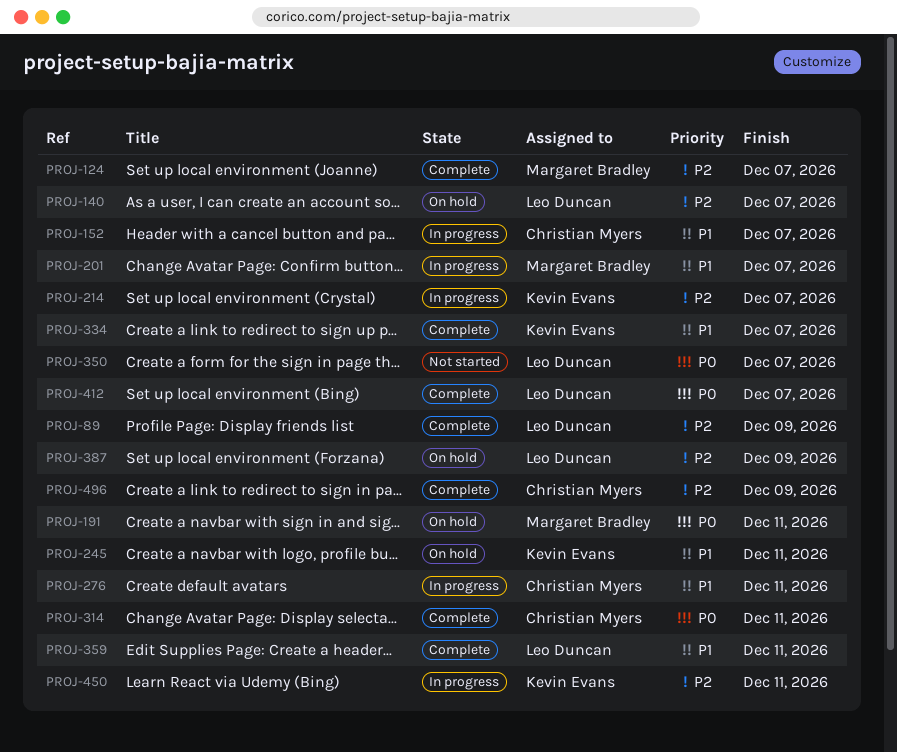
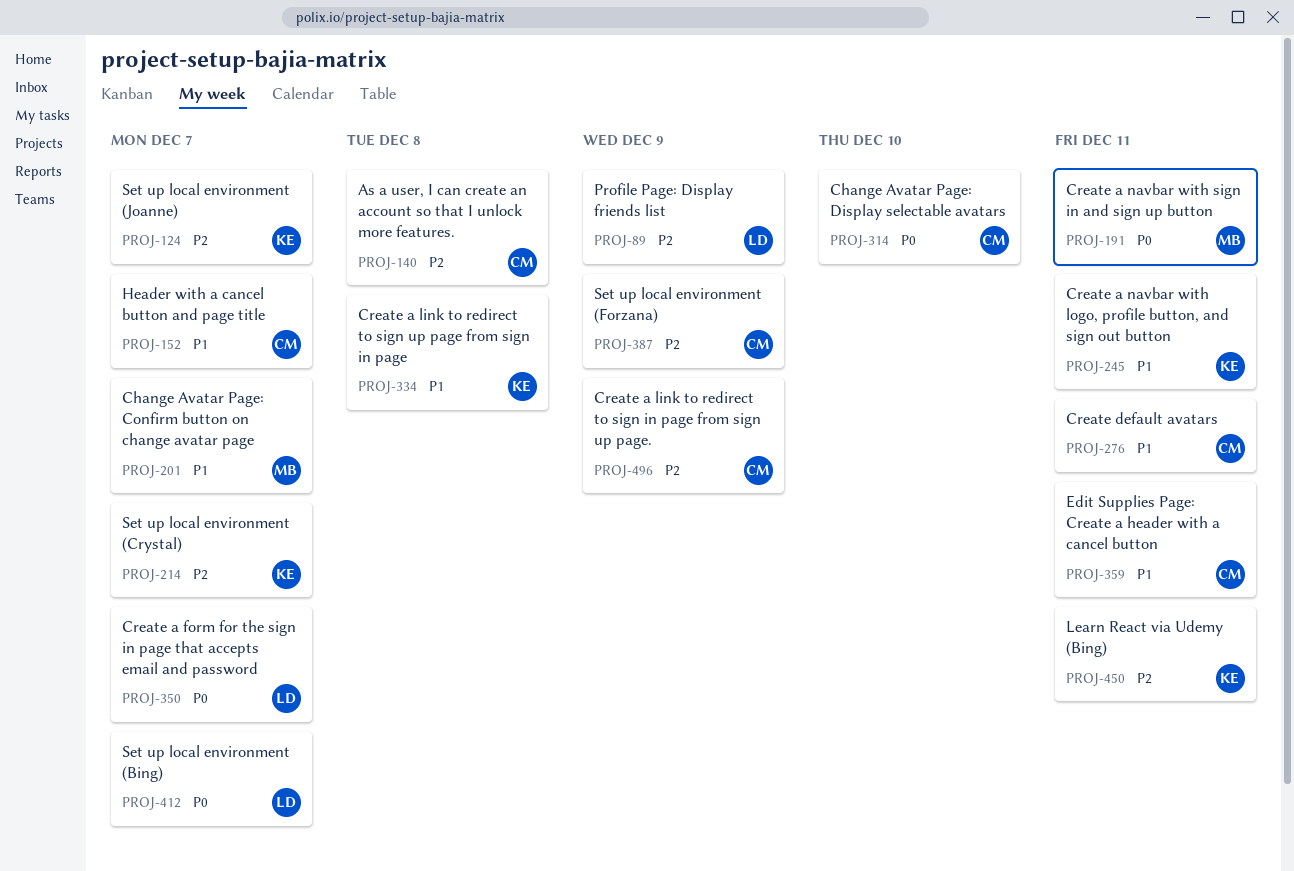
PROJ-124, owner: Margaret Bradley -> Kevin Evans
PROJ-140, owner: Leo Duncan -> Christian Myers
PROJ-140, due: Dec 7 -> Dec 8
PROJ-314, due: Dec 11 -> Dec 10
PROJ-334, due: Dec 7 -> Dec 8
PROJ-359, owner: Leo Duncan -> Christian Myers
PROJ-387, owner: Leo Duncan -> Christian Myers

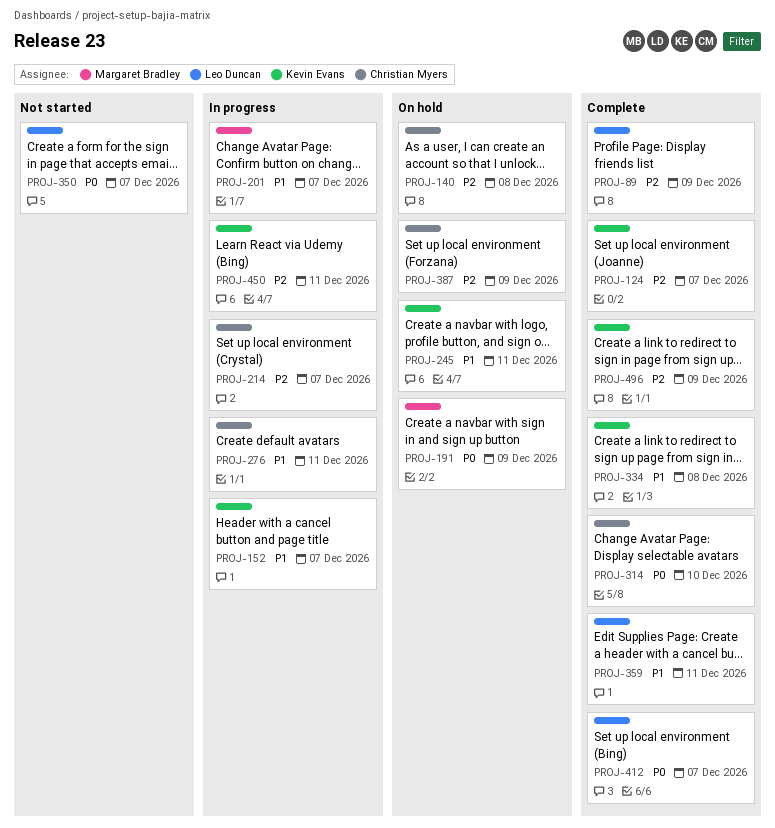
PROJ-152, owner: Christian Myers -> Kevin Evans
PROJ-191, due: Dec 11 -> Dec 9
PROJ-214, owner: Kevin Evans -> Christian Myers
PROJ-359, owner: Christian Myers -> Leo Duncan
PROJ-496, owner: Christian Myers -> Kevin Evans

